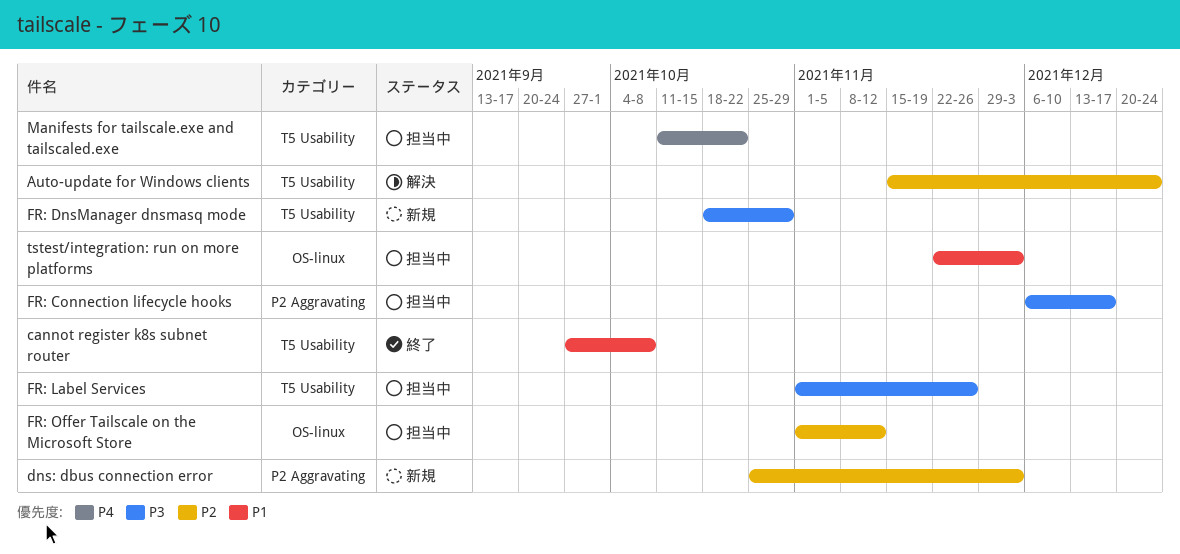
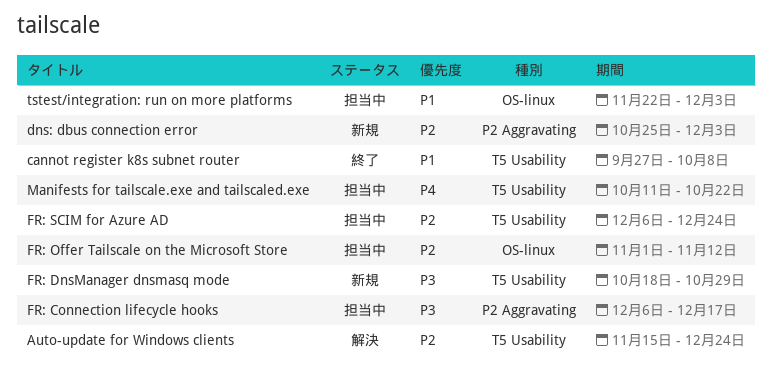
FR: Label Services: present -> none
FR: SCIM for Azure AD: none -> present

